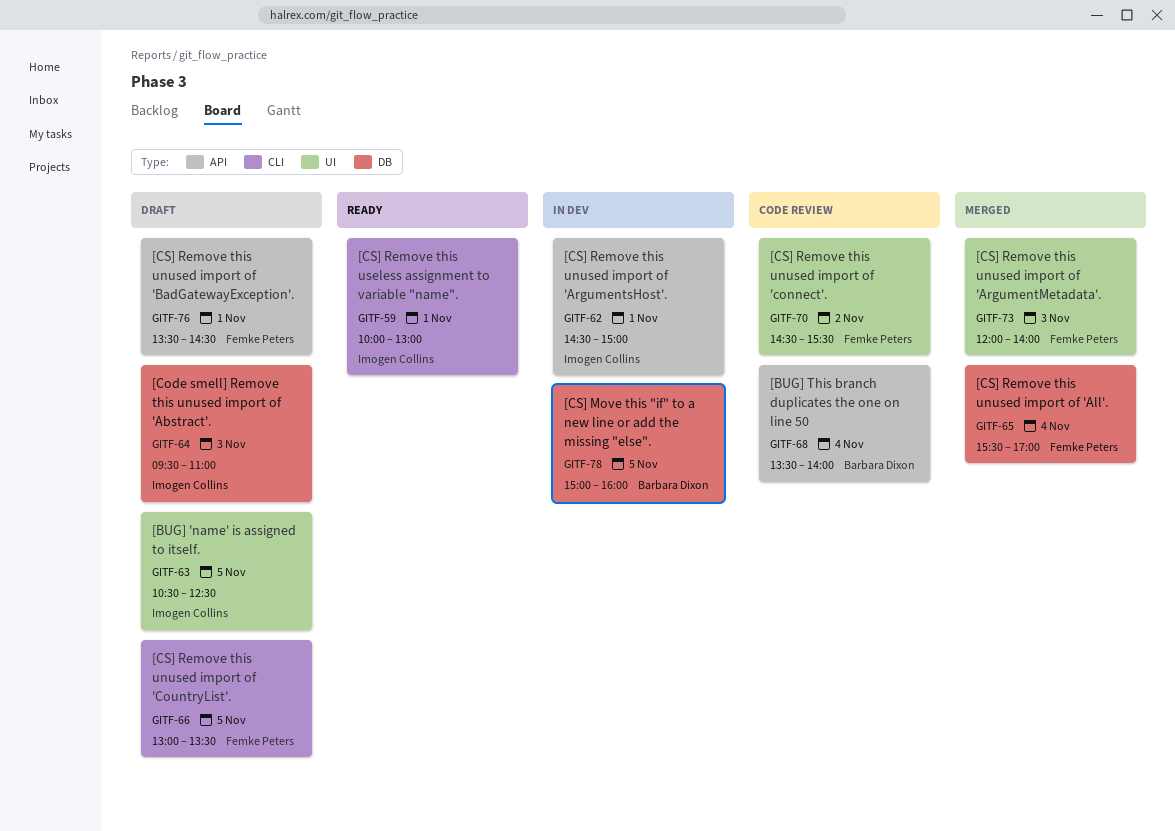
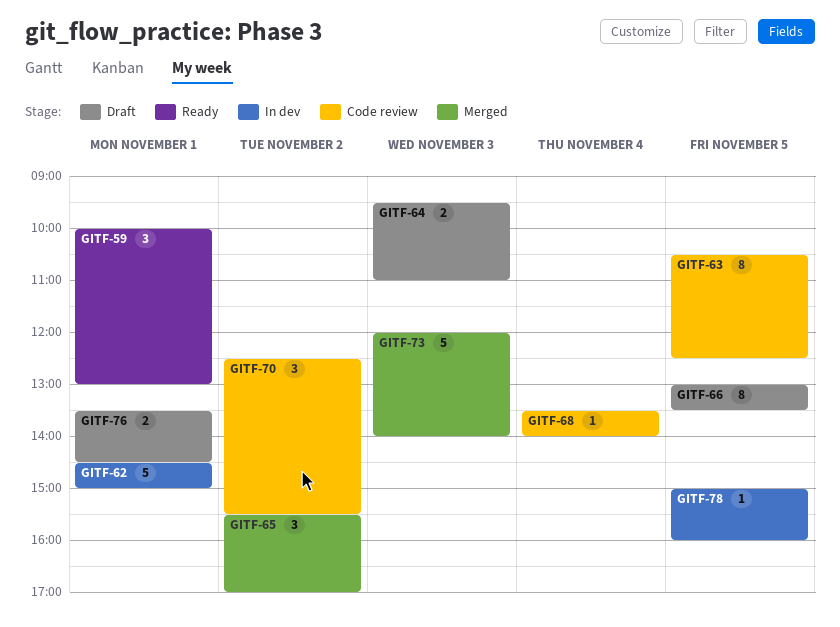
GITF-63, status: Draft -> Code review
GITF-65, day: Nov 4 -> Nov 2
GITF-70, begins: 14:30 -> 12:30

